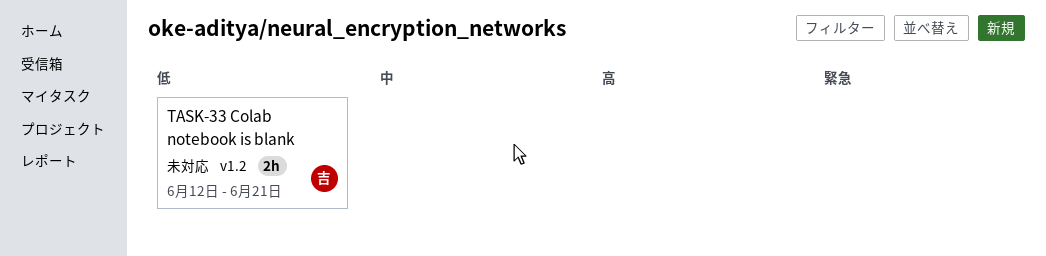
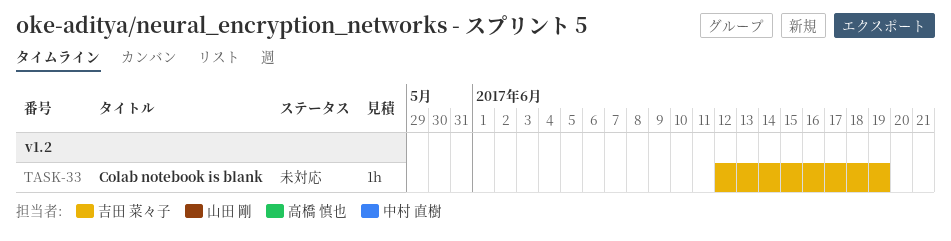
TASK-33, estimate: 2h -> 1h
TASK-33, due: Jun 21 -> Jun 19

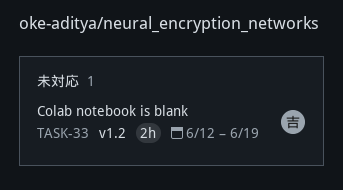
TASK-33, estimate: 1h -> 2h

